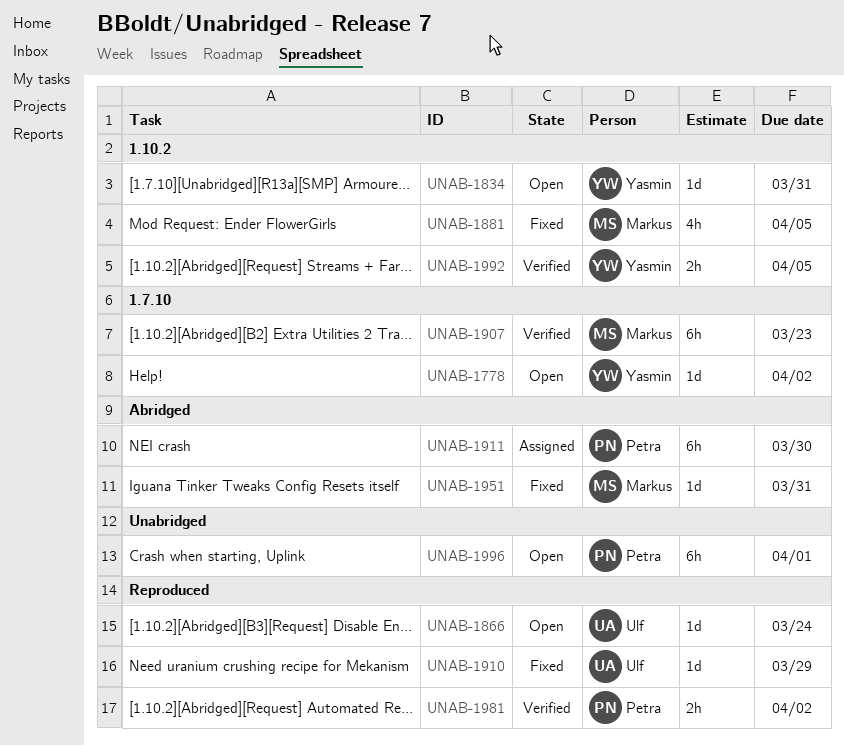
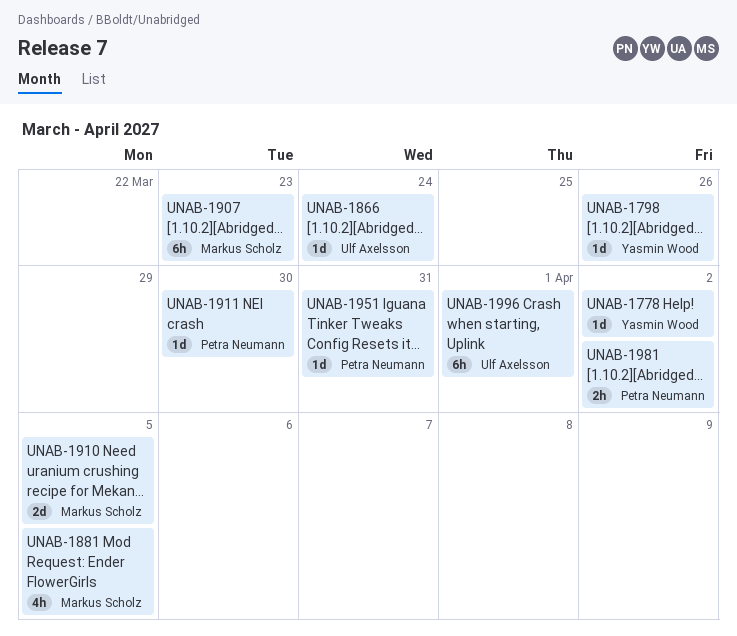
UNAB-1798: none -> present
UNAB-1834: present -> none
UNAB-1910, owner: Ulf Axelsson -> Markus Scholz
UNAB-1910, estimate: 1d -> 2d
UNAB-1910, due: Mar 29 -> Apr 5
UNAB-1911, estimate: 6h -> 1d
UNAB-1951, owner: Markus Scholz -> Petra Neumann
UNAB-1992: present -> none
UNAB-1996, owner: Petra Neumann -> Ulf Axelsson

